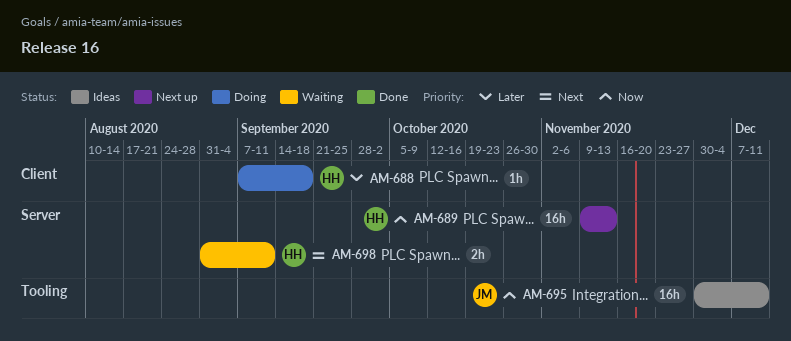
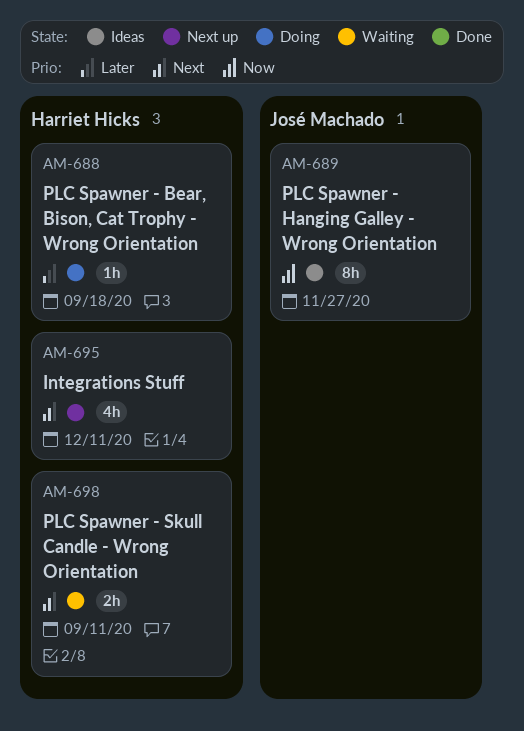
AM-689, status: Next up -> Ideas
AM-689, owner: Harriet Hicks -> José Machado
AM-689, estimate: 16h -> 8h
AM-689, due: Nov 13 -> Nov 27
AM-695, status: Ideas -> Next up
AM-695, owner: José Machado -> Harriet Hicks
AM-695, priority: Now -> Next
AM-695, estimate: 16h -> 4h

